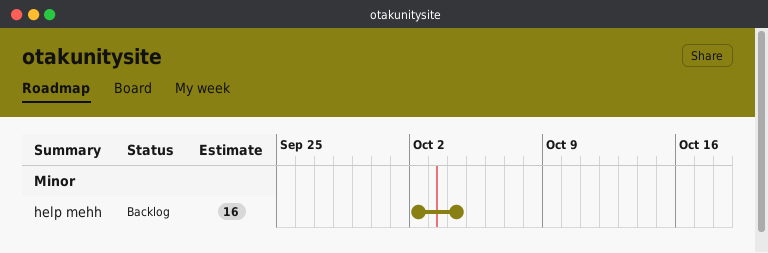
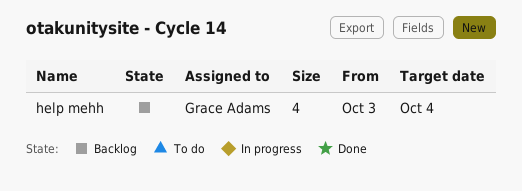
help mehh, estimate: 16 -> 4
help mehh, start: Oct 2 -> Oct 3

